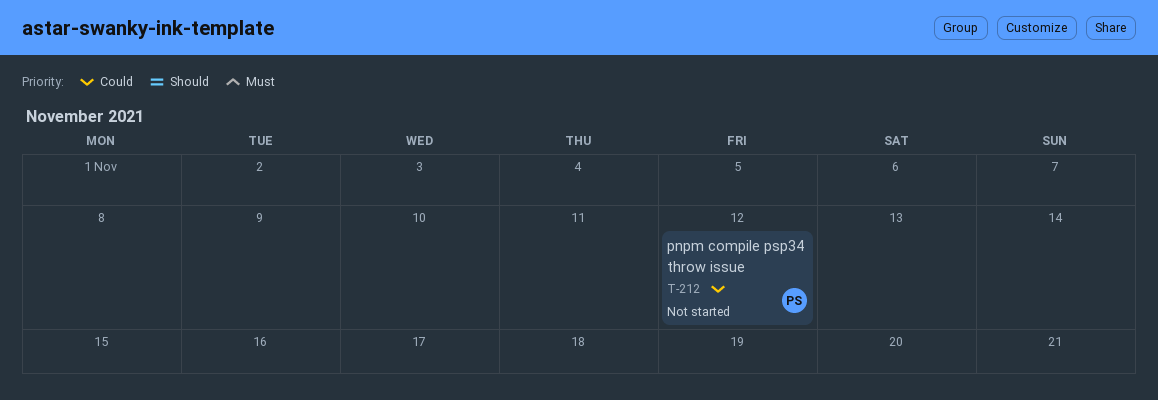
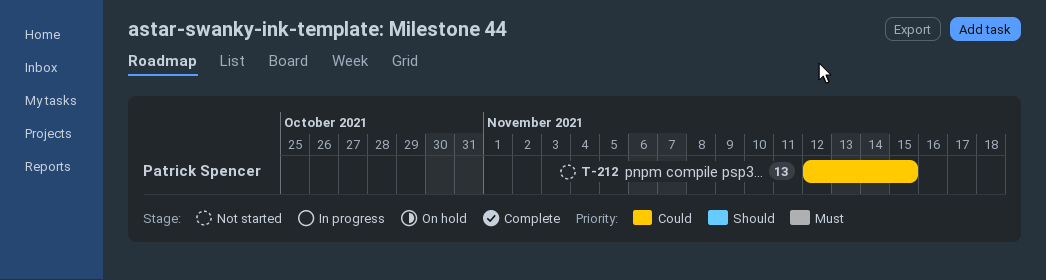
T-212, due: Nov 12 -> Nov 15

